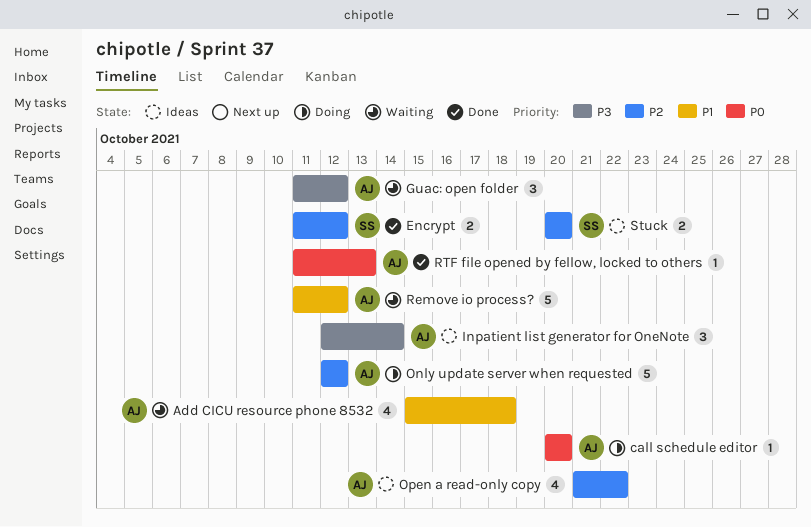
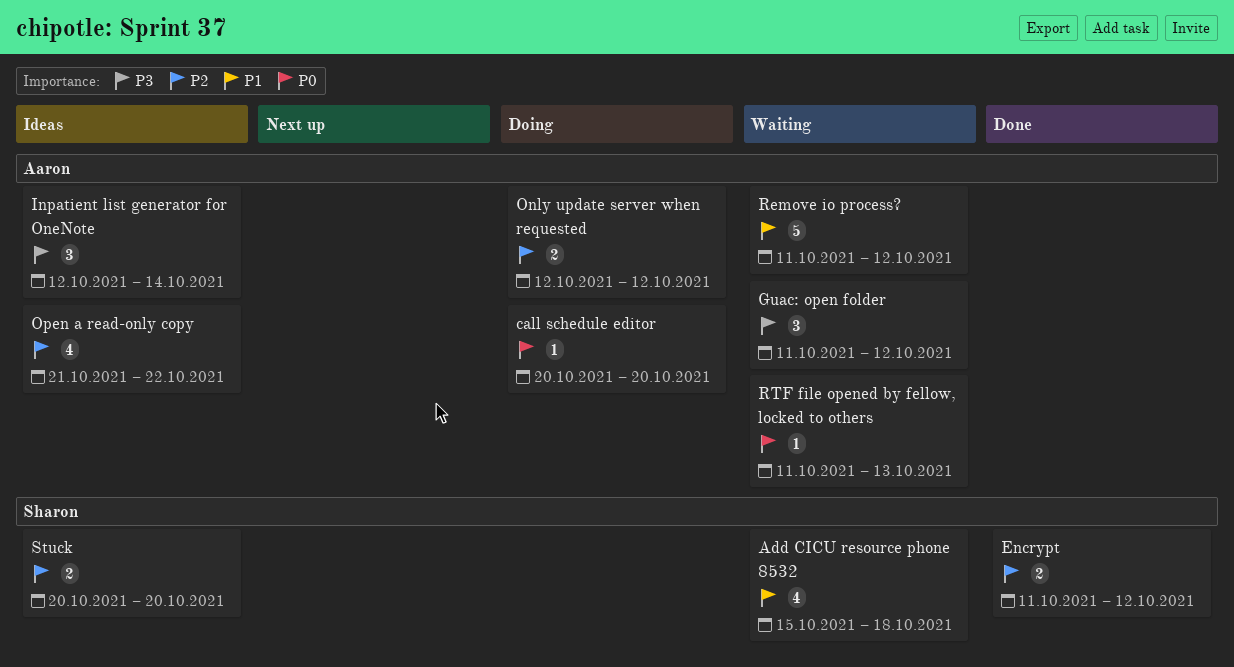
Add CICU resource phone 8532, owner: Aaron -> Sharon
Only update server when requested, estimate: 5 -> 2
RTF file opened by fellow, locked to others, status: Done -> Waiting

